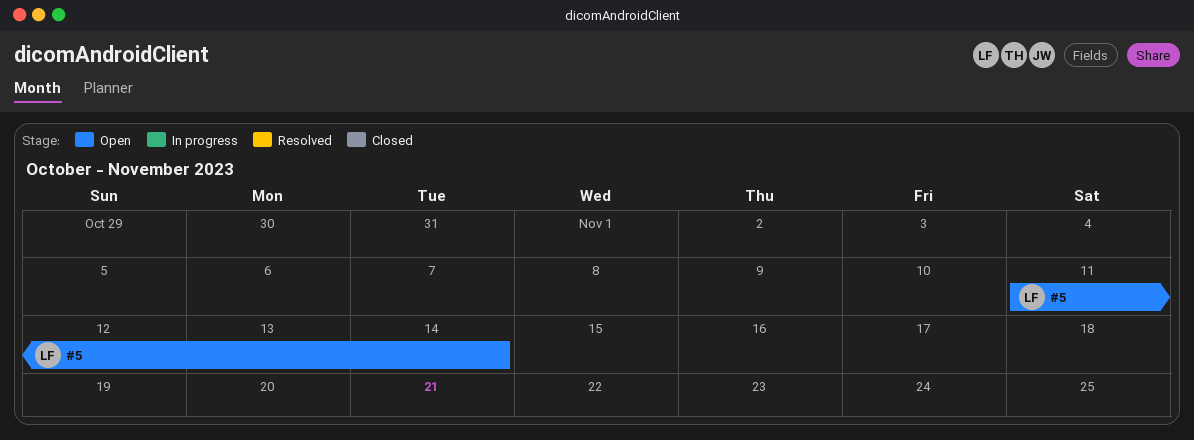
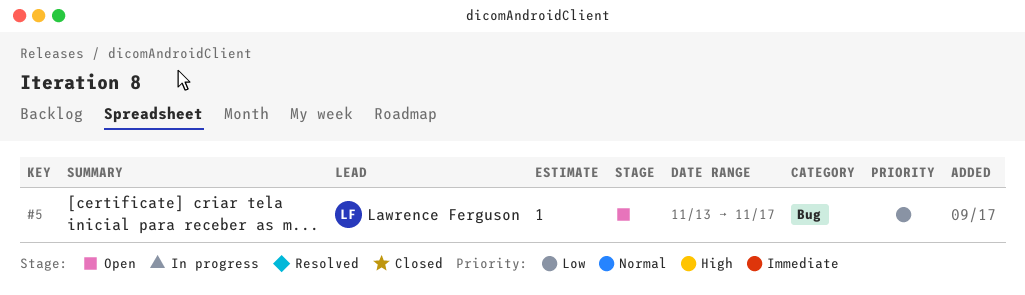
#5, start: Nov 11 -> Nov 13
#5, due: Nov 14 -> Nov 17

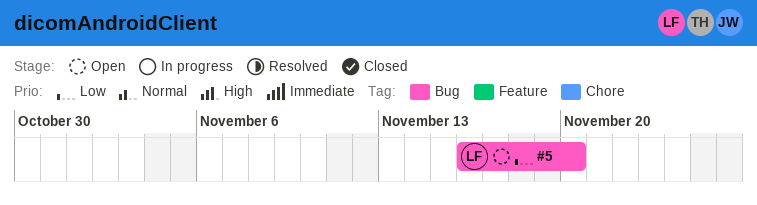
#5, start: Nov 13 -> Nov 16
#5, due: Nov 17 -> Nov 20

